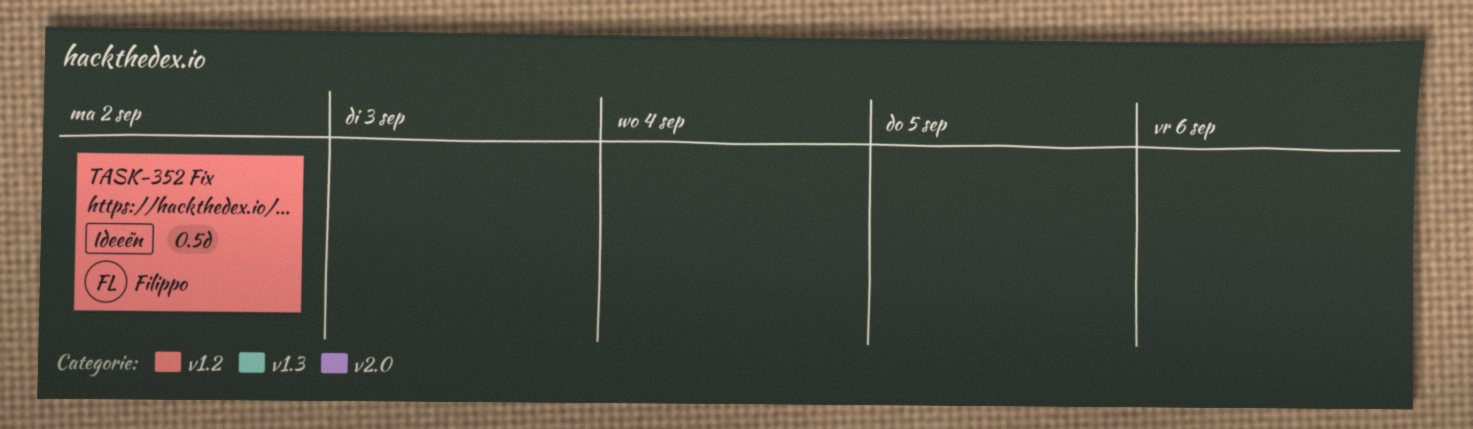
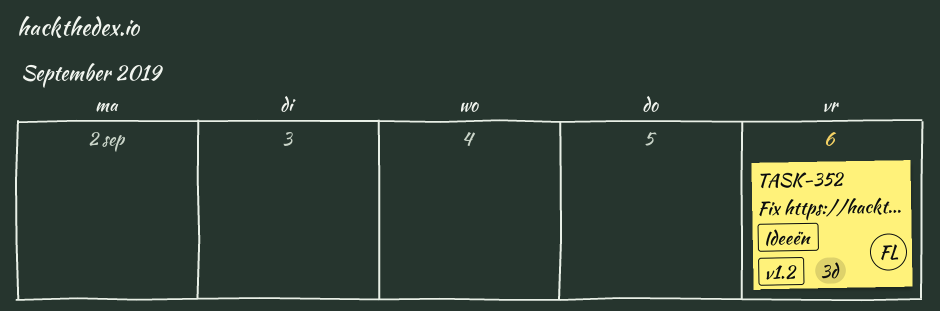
TASK-352, estimate: 0.5d -> 3d
TASK-352, due: Sep 2 -> Sep 6

